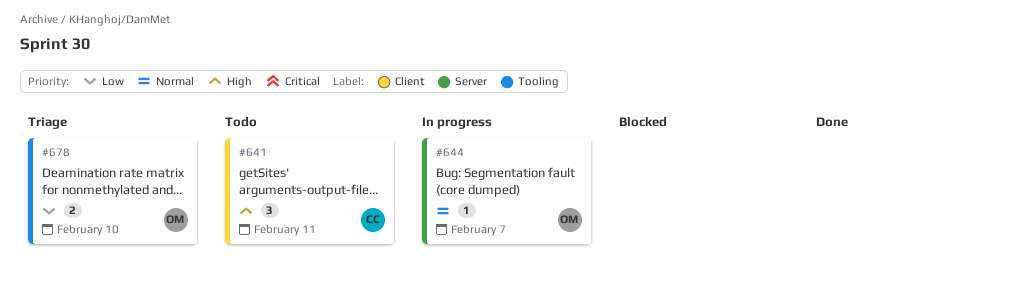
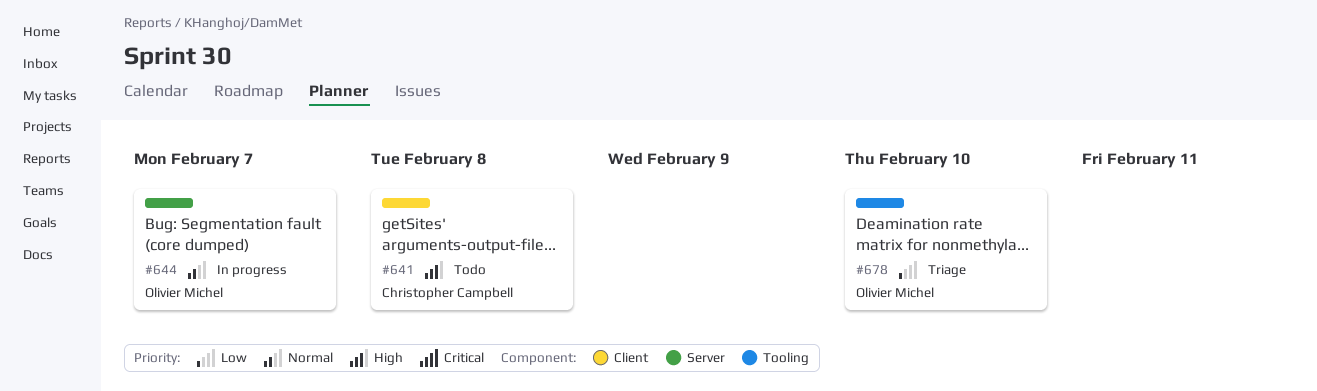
#641, due: Feb 11 -> Feb 8

